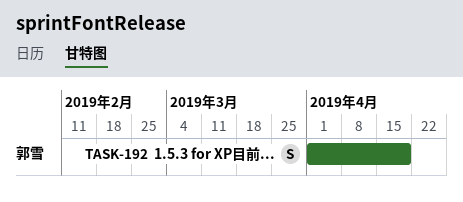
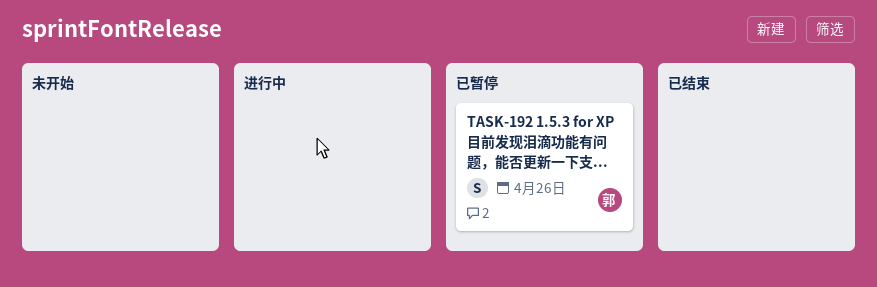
TASK-192, due: Apr 19 -> Apr 26

